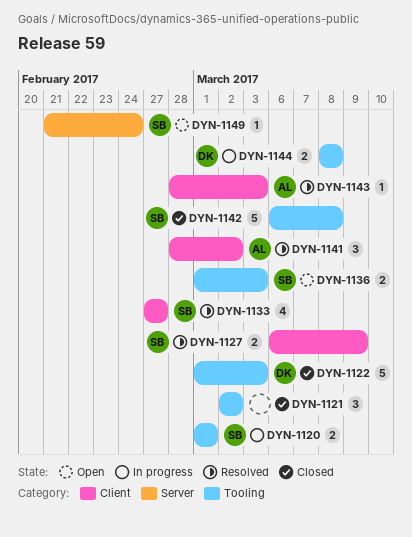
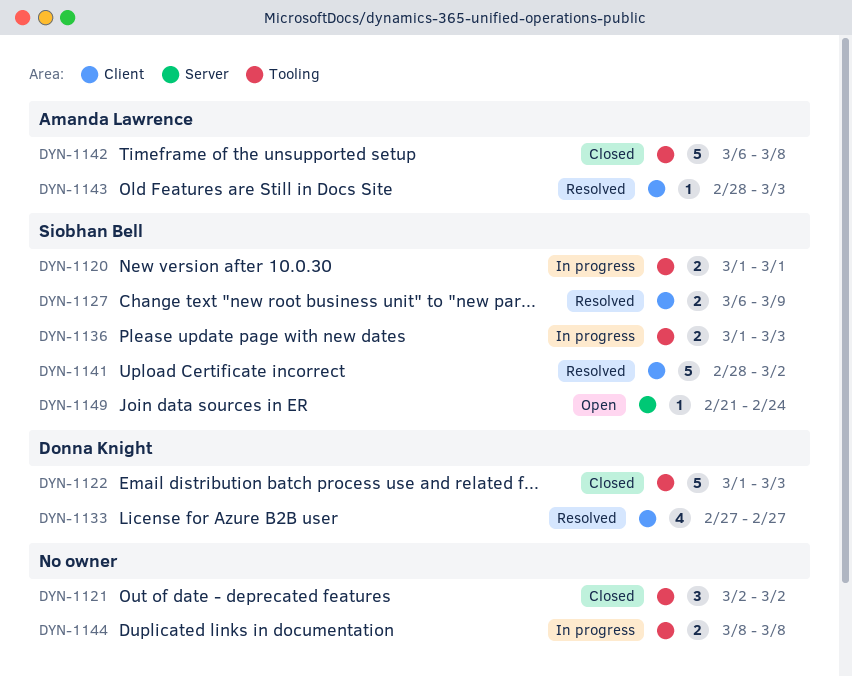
DYN-1133, owner: Siobhan Bell -> Donna Knight
DYN-1136, status: Open -> In progress
DYN-1141, owner: Amanda Lawrence -> Siobhan Bell
DYN-1141, estimate: 3 -> 5
DYN-1142, owner: Siobhan Bell -> Amanda Lawrence
DYN-1144, owner: Donna Knight -> none

